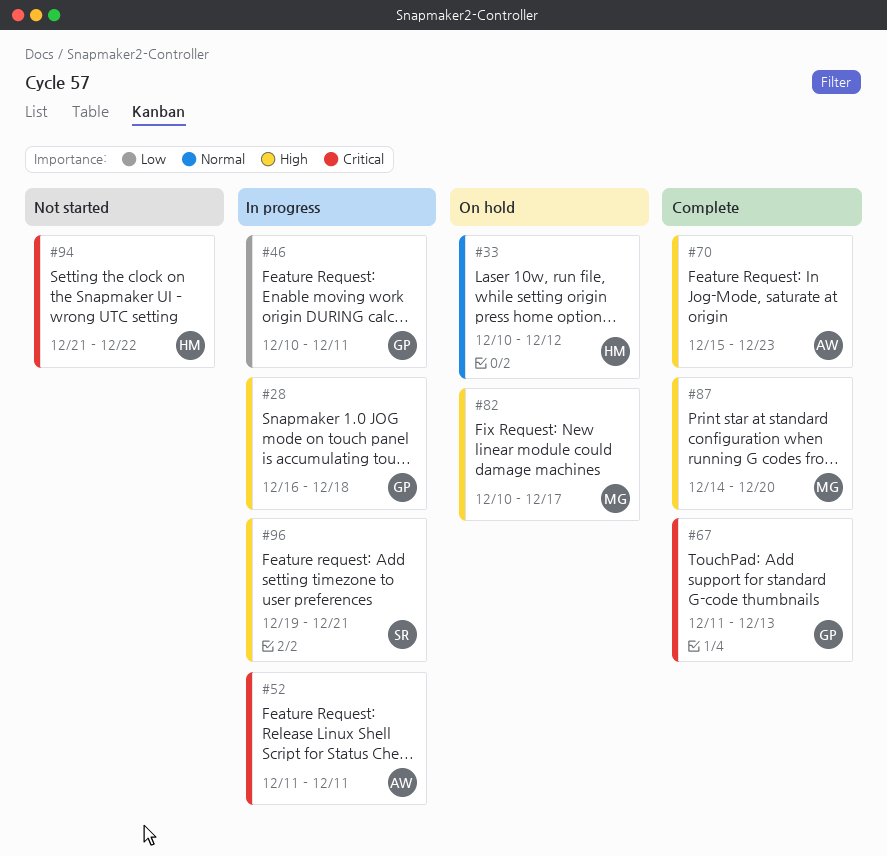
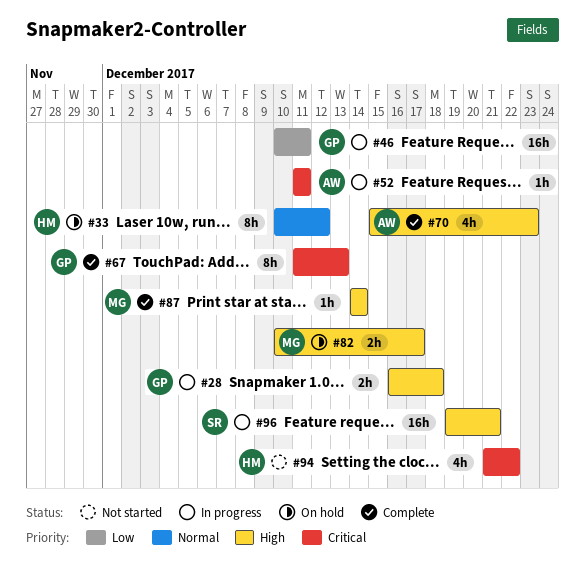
#87, due: Dec 20 -> Dec 14

